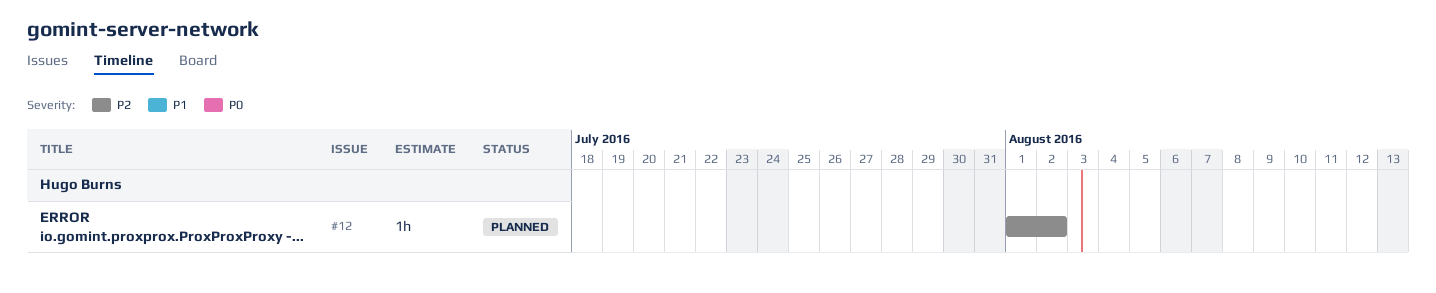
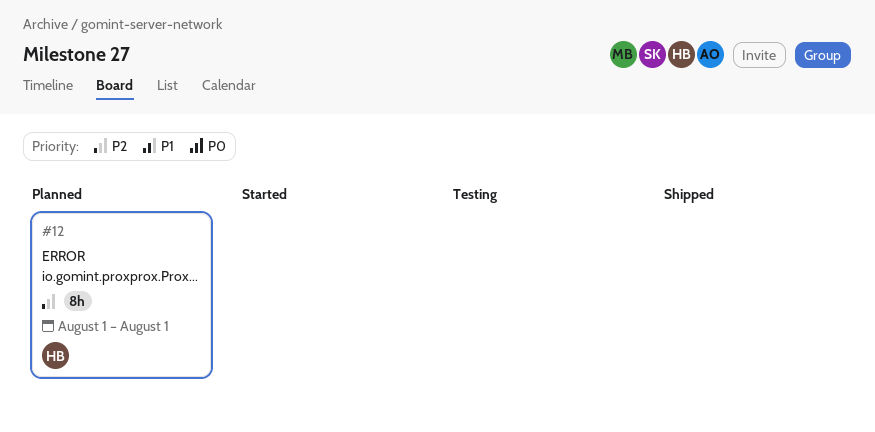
#12, estimate: 1h -> 8h
#12, due: Aug 2 -> Aug 1

